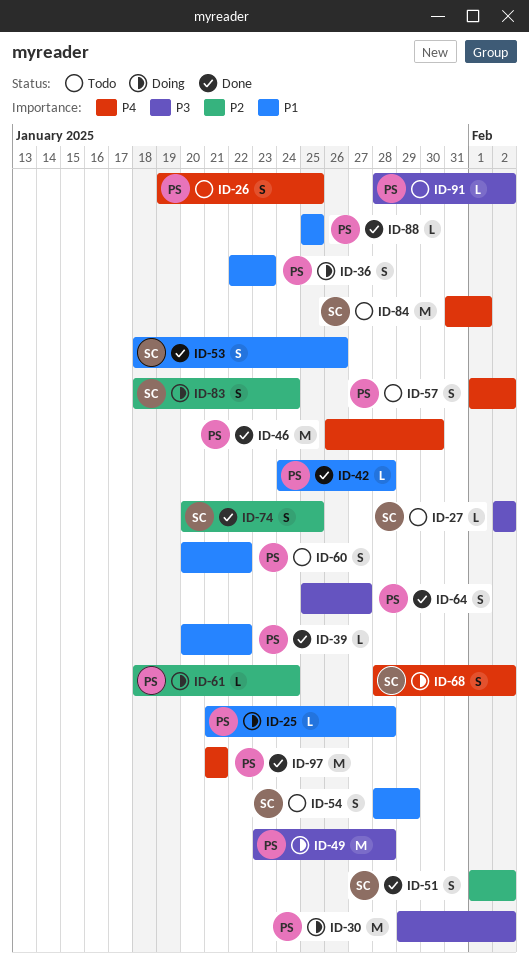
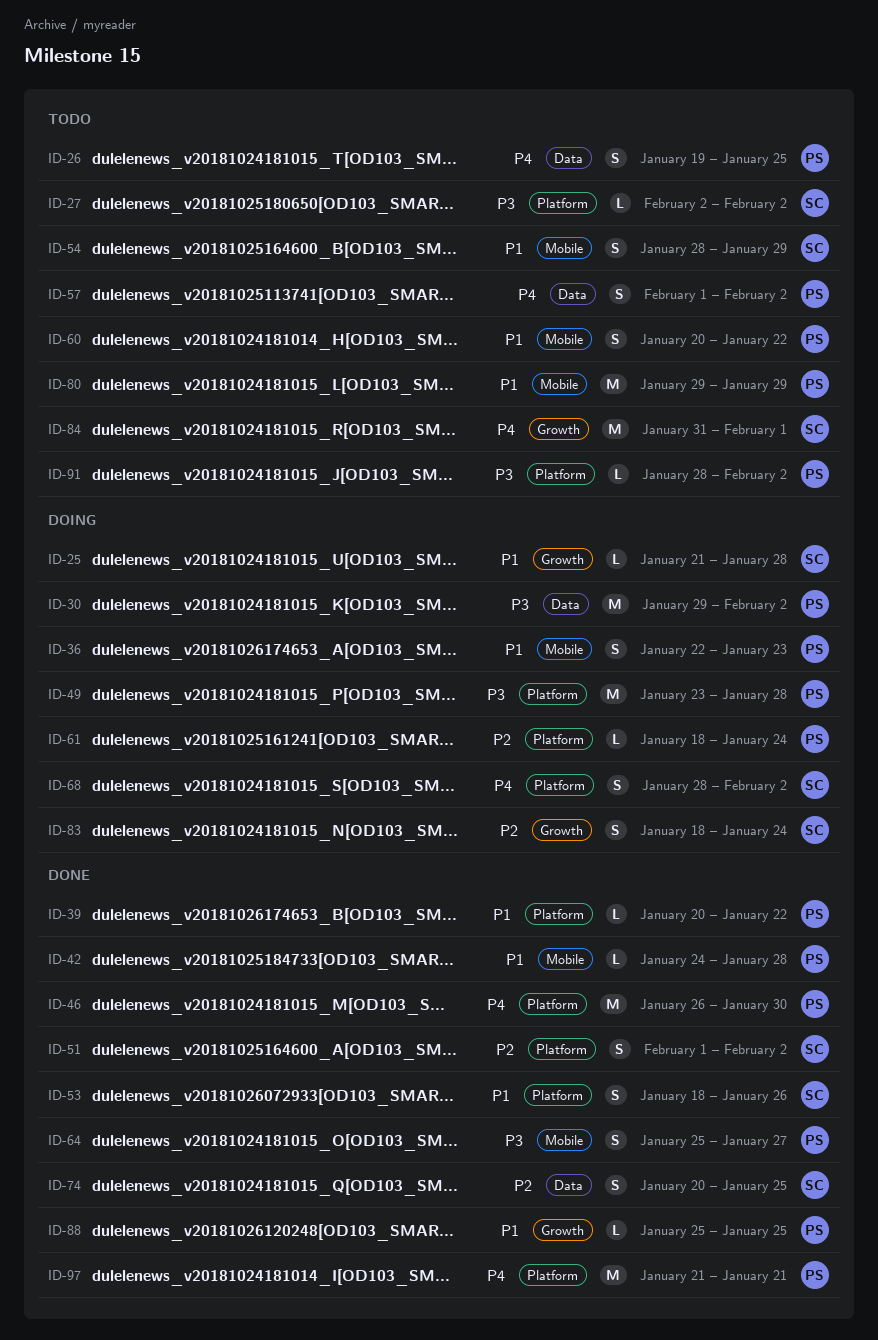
ID-25, owner: PS -> SC
ID-80: none -> present

